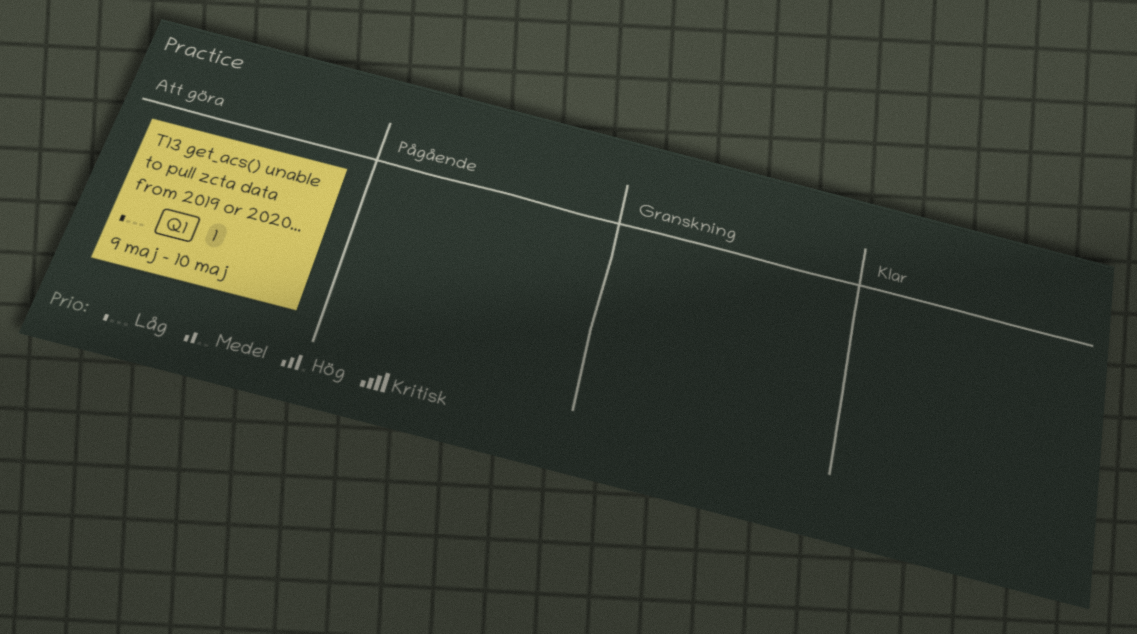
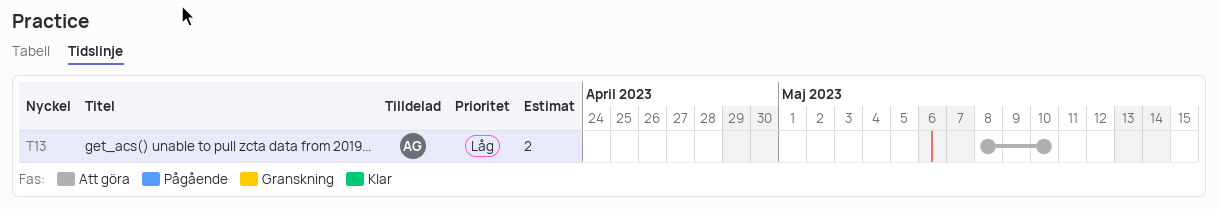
T13, estimate: 1 -> 2
T13, start: May 9 -> May 8

